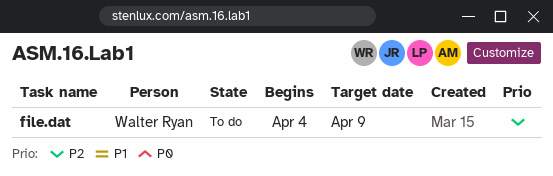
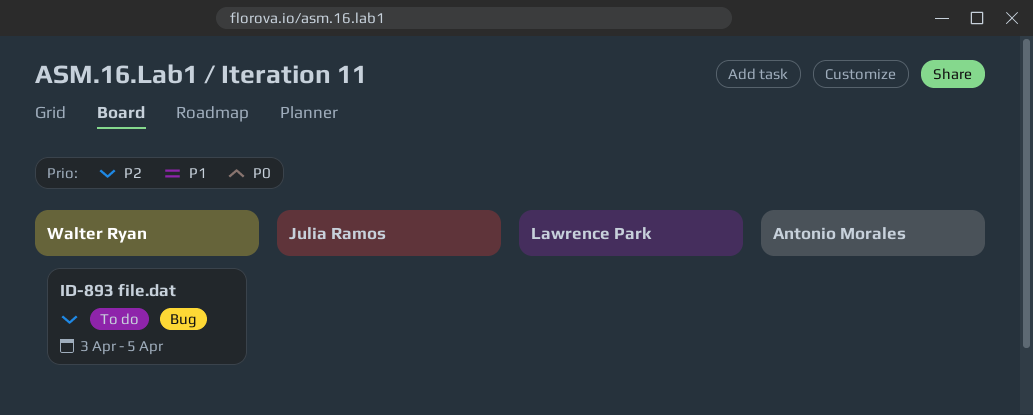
file.dat, start: Apr 4 -> Apr 3
file.dat, due: Apr 9 -> Apr 5

